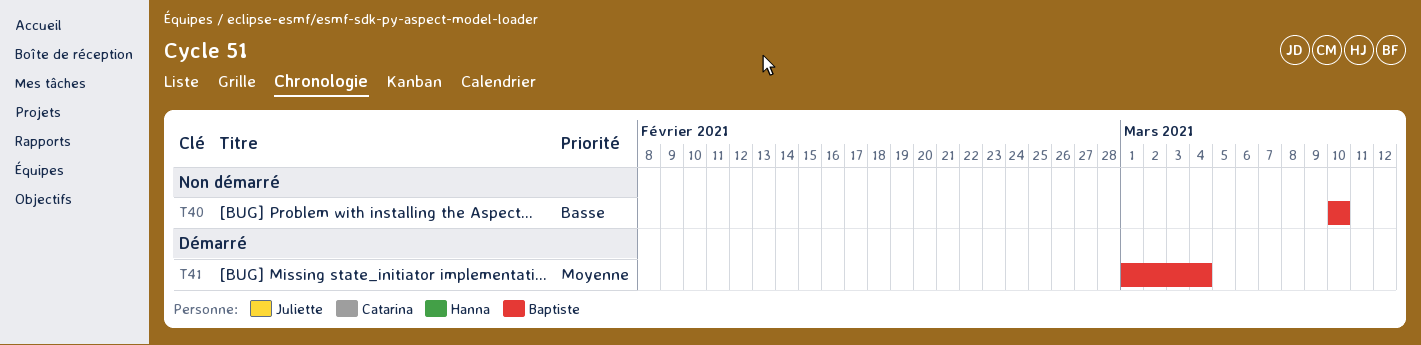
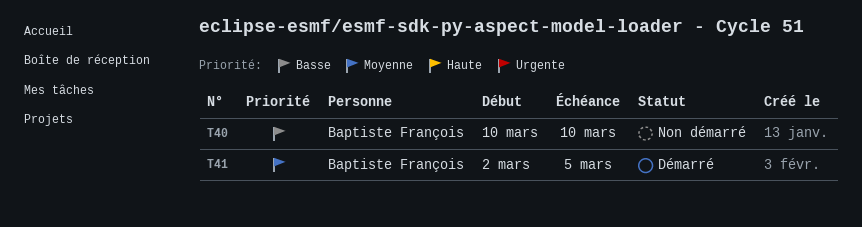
T41, start: Mar 1 -> Mar 2
T41, due: Mar 4 -> Mar 5

